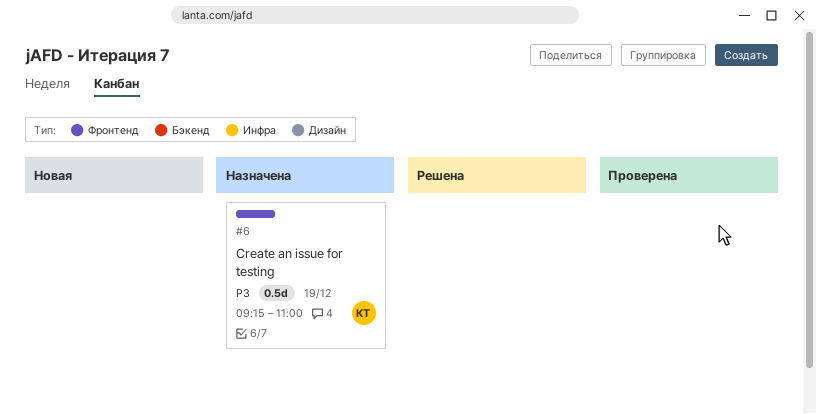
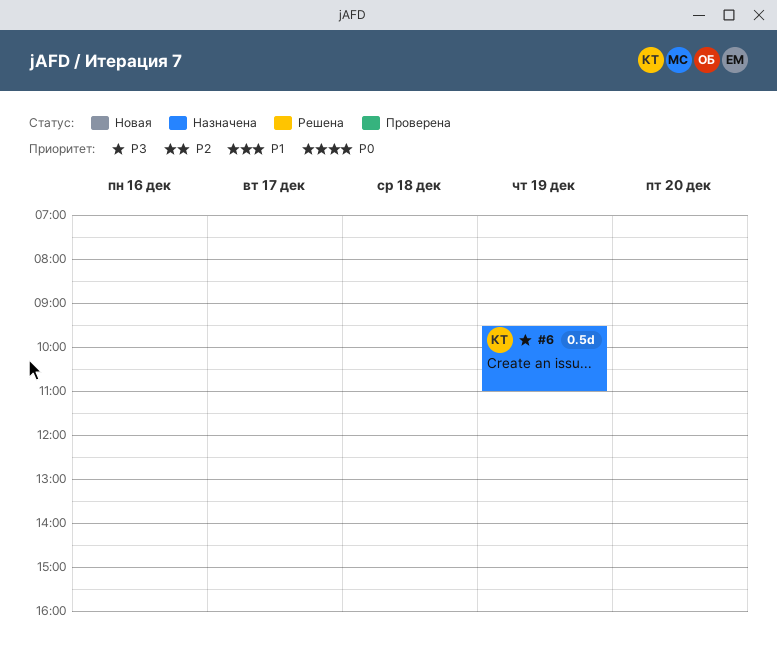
#6, begins: 09:15 -> 09:30

